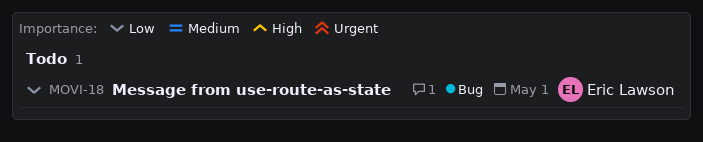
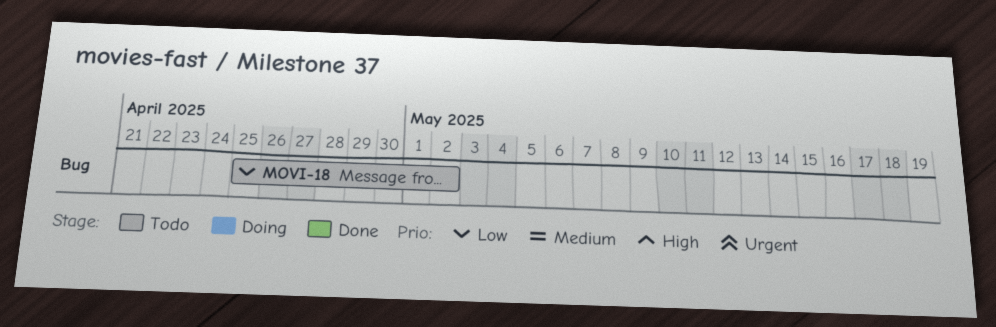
MOVI-18, due: May 1 -> May 2

